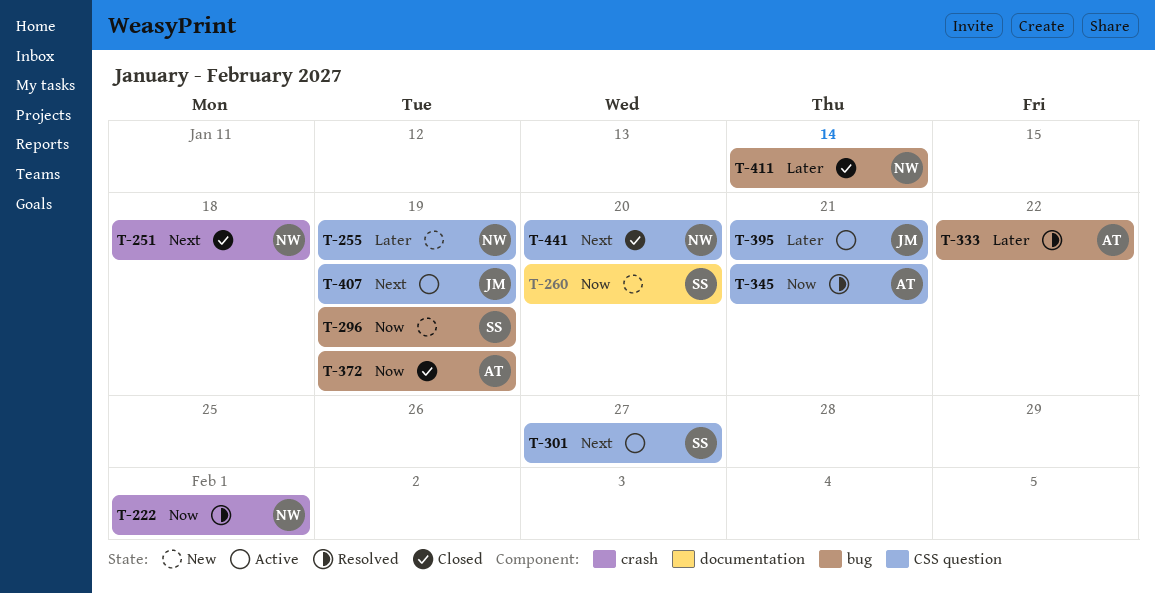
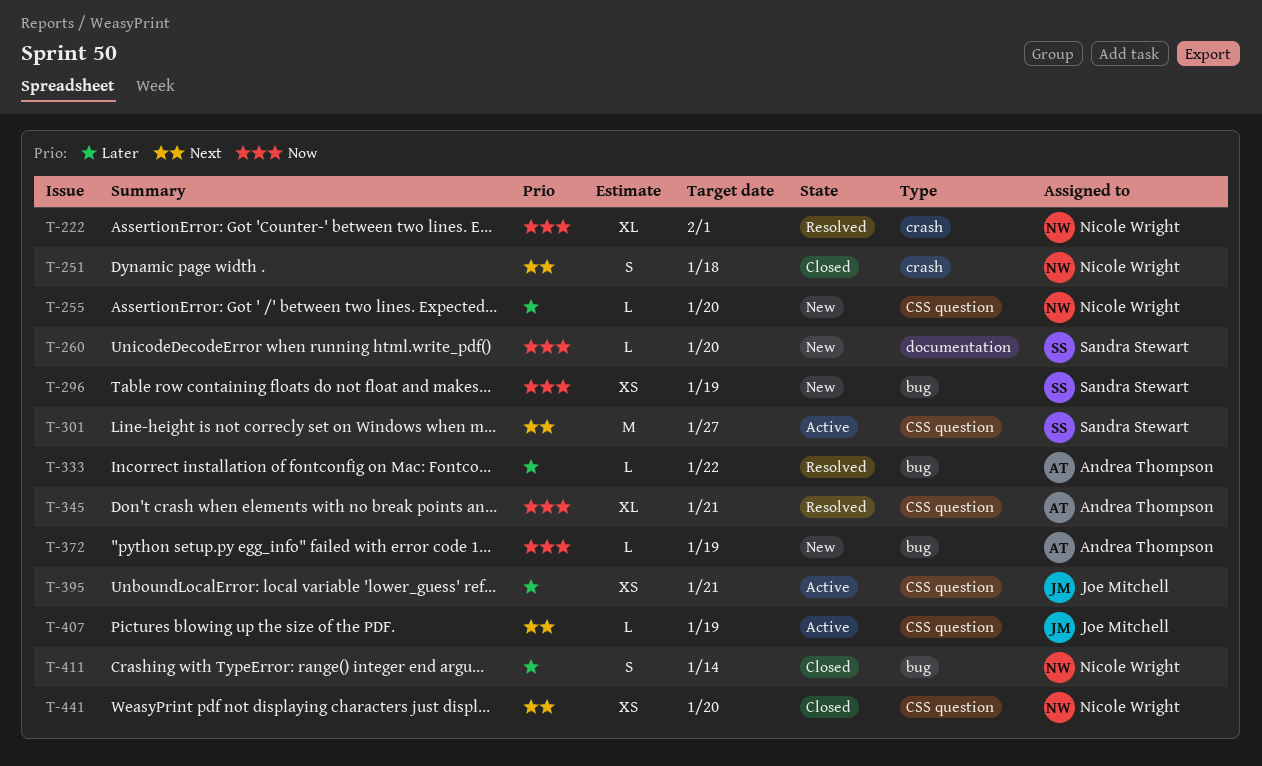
T-255, due: Jan 19 -> Jan 20
T-372, status: Closed -> New

